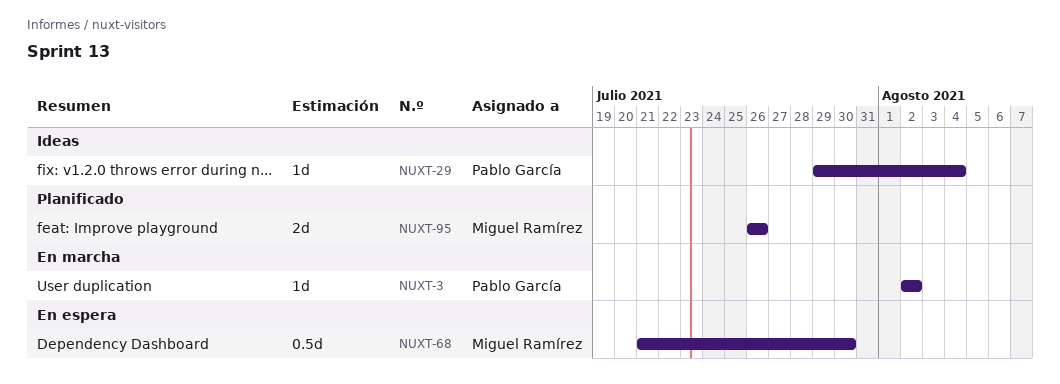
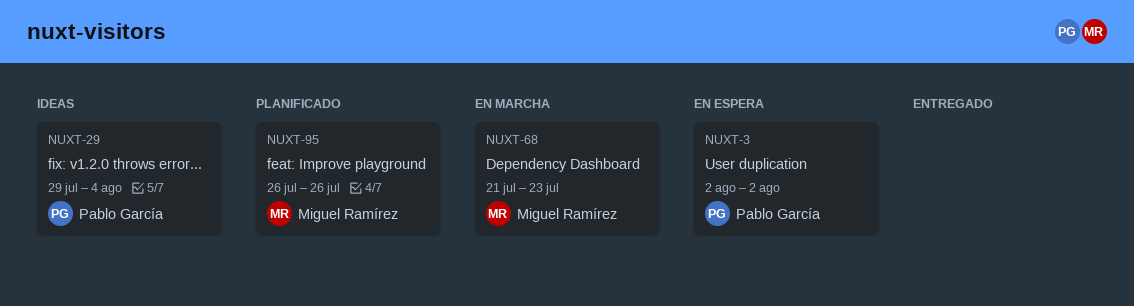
NUXT-3, status: En marcha -> En espera
NUXT-68, status: En espera -> En marcha
NUXT-68, due: Jul 30 -> Jul 23

